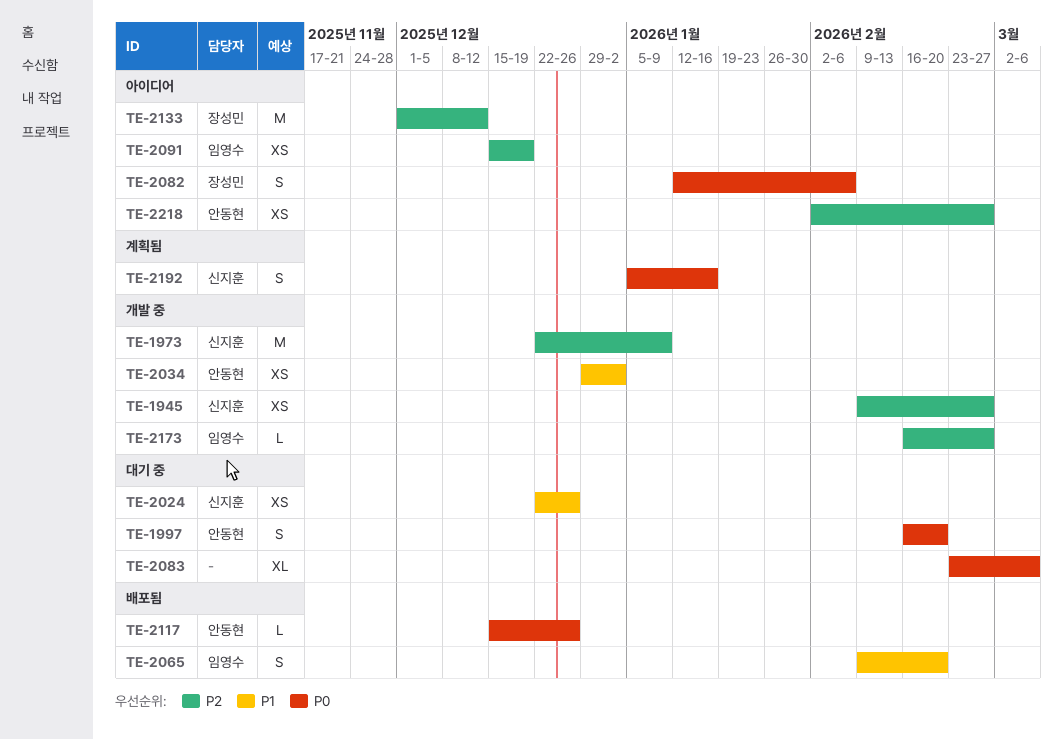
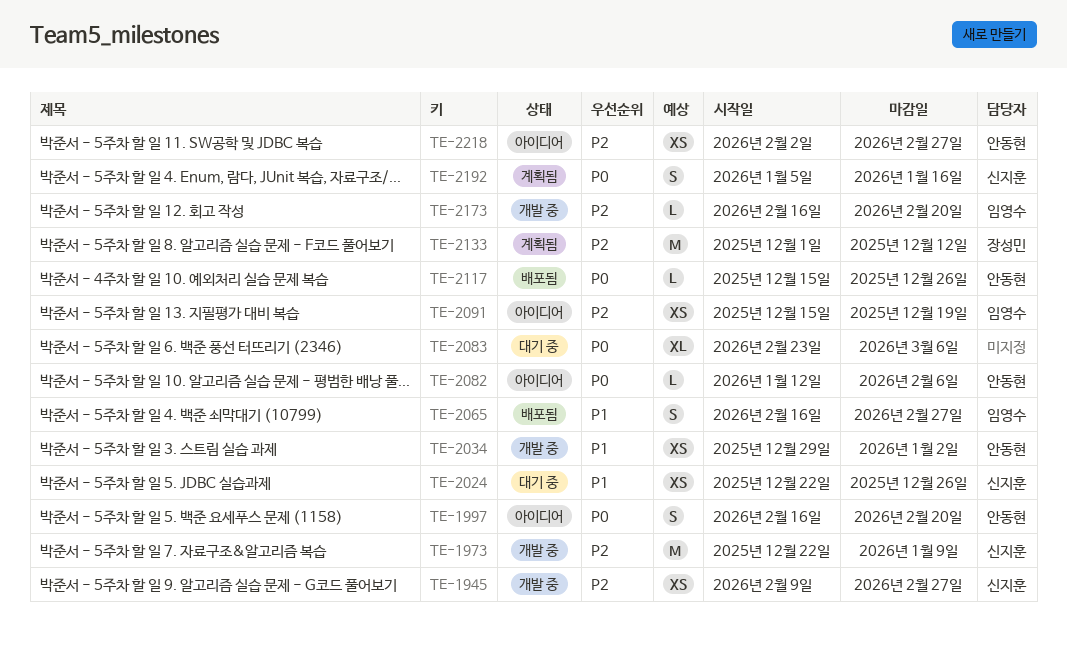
TE-1997, status: 대기 중 -> 아이디어
TE-2065, start: Feb 9 -> Feb 16
TE-2065, due: Feb 20 -> Feb 27
TE-2082, owner: 장성민 -> 안동현
TE-2082, estimate: S -> L
TE-2133, status: 아이디어 -> 계획됨
TE-2173, due: Feb 27 -> Feb 20

